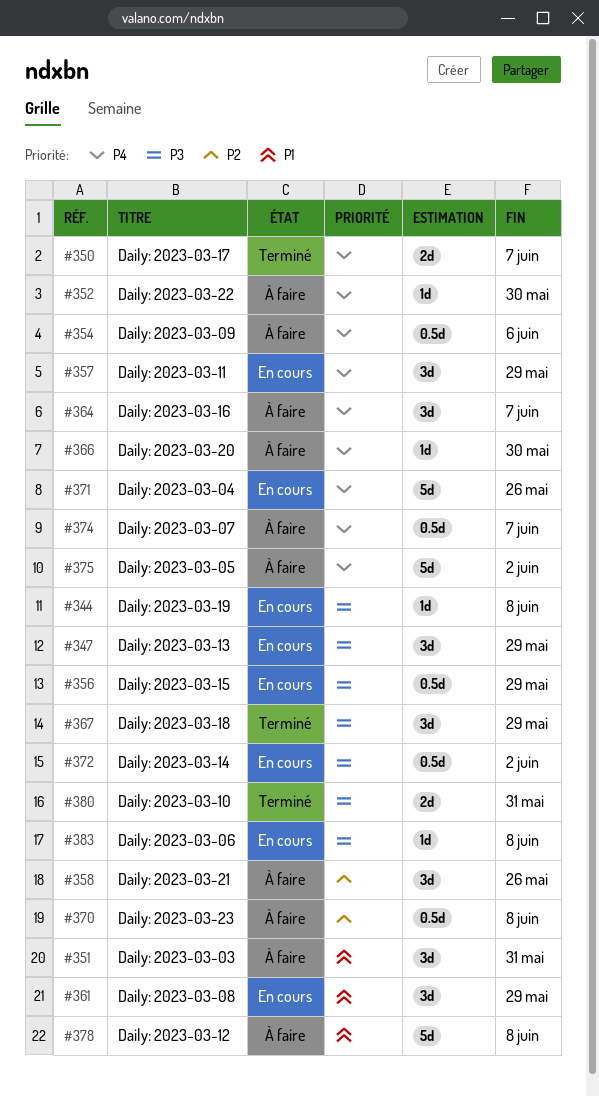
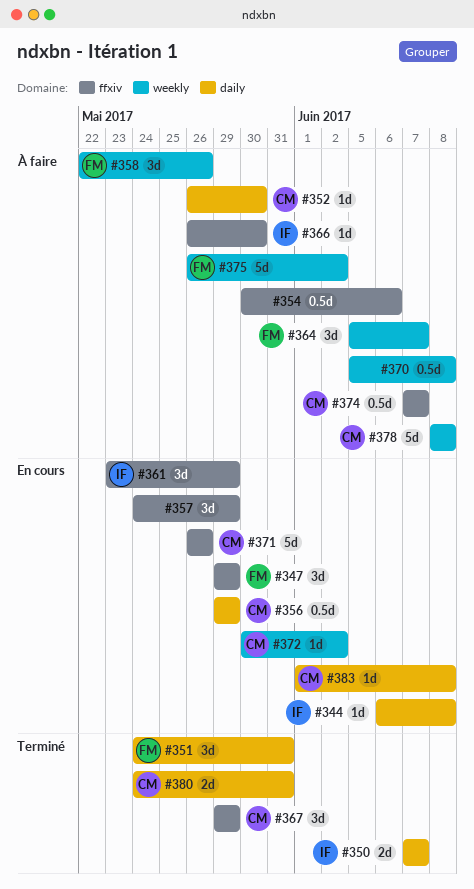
#351, status: À faire -> Terminé
#372, estimate: 0.5d -> 1d

